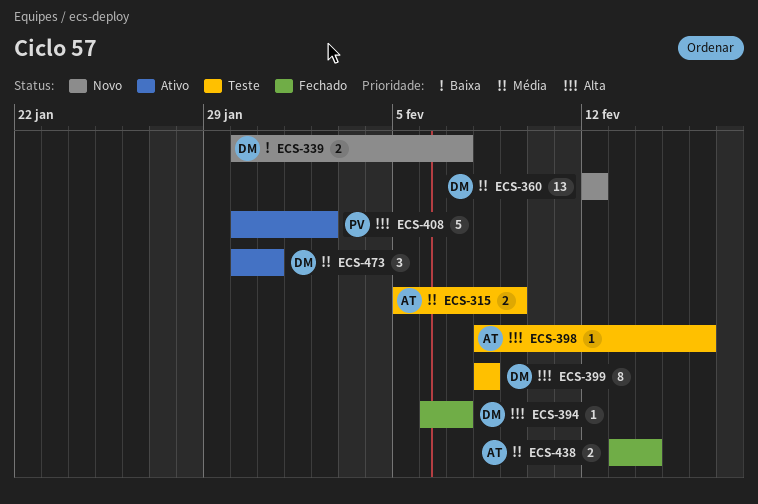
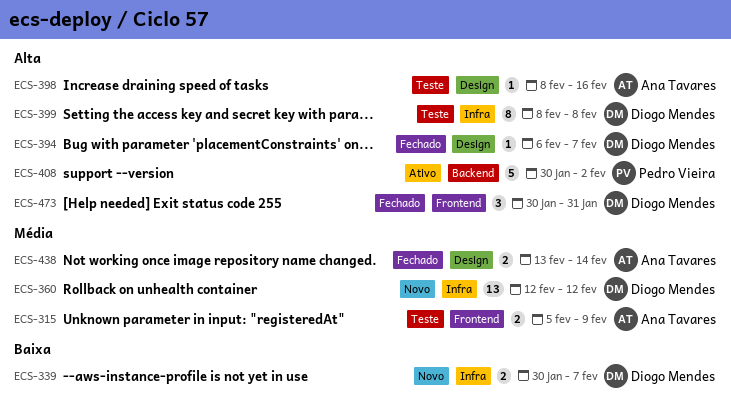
ECS-473, status: Ativo -> Fechado
ECS-473, priority: Média -> Alta

